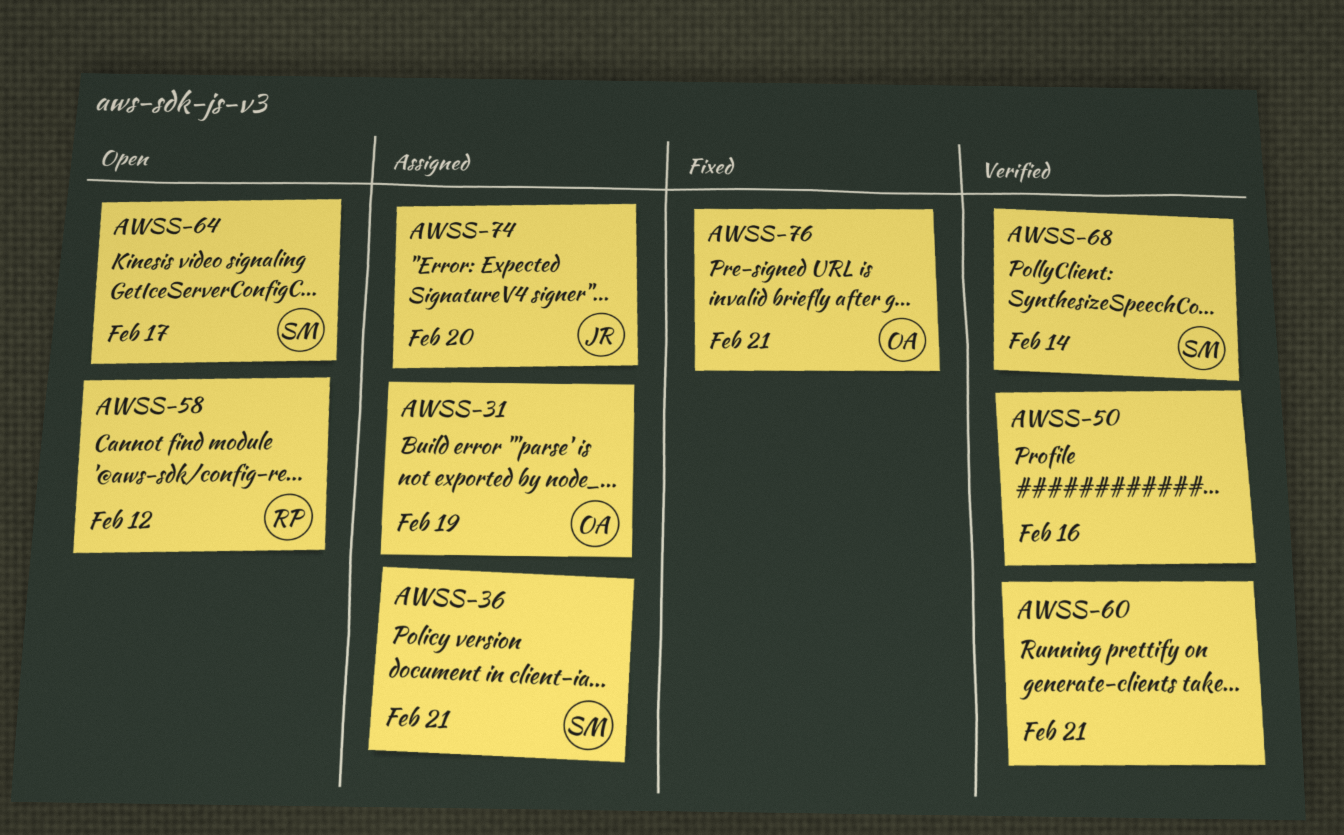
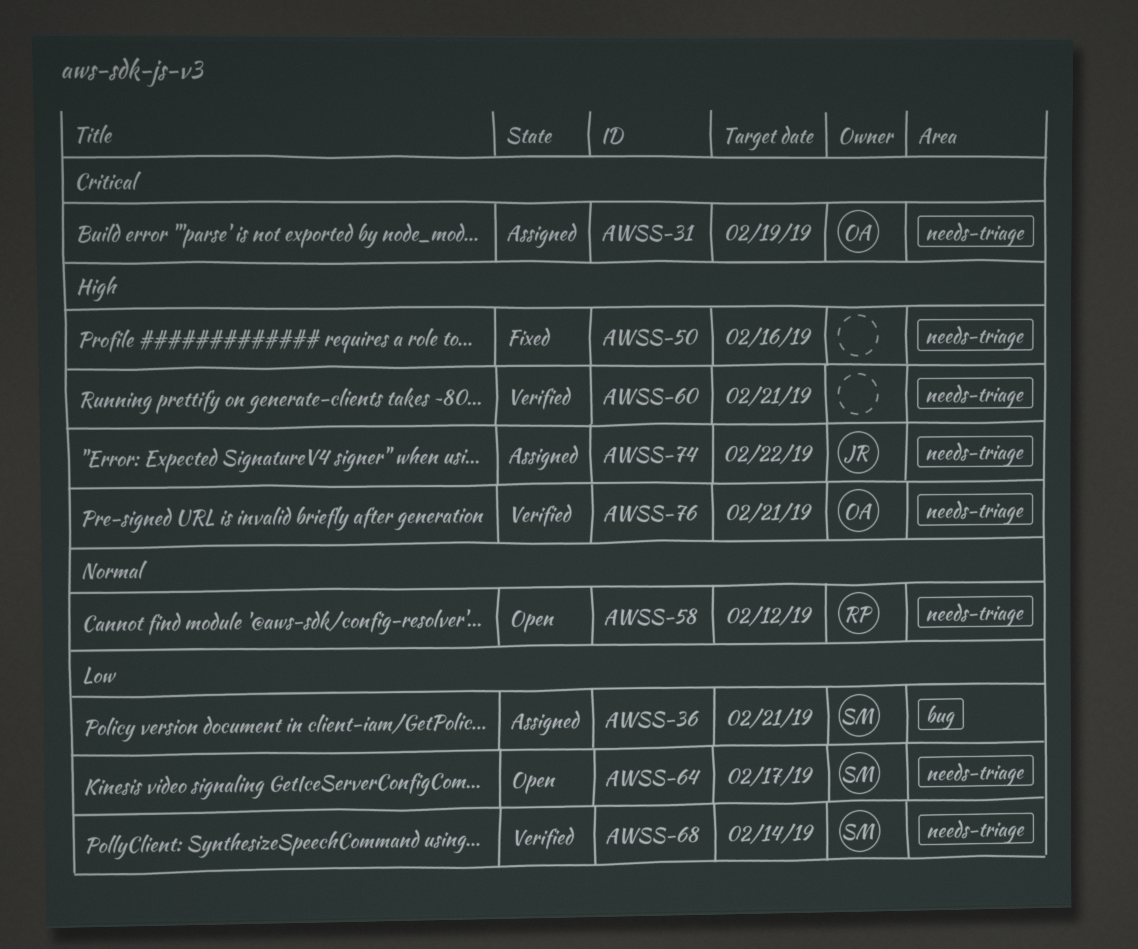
AWSS-50, status: Verified -> Fixed
AWSS-74, due: Feb 20 -> Feb 22
AWSS-76, status: Fixed -> Verified

